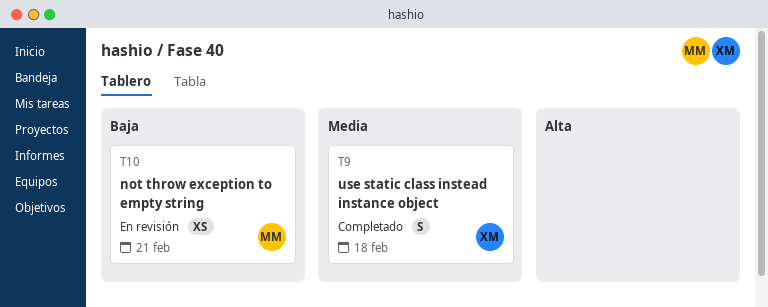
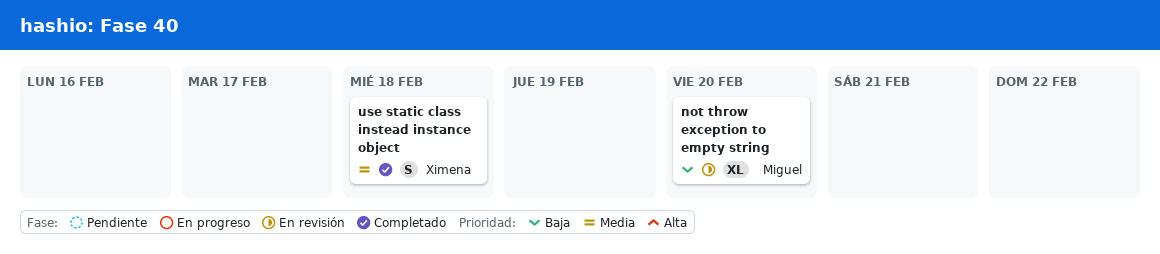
not throw exception to empty string, estimate: XS -> XL
not throw exception to empty string, due: Feb 21 -> Feb 20

